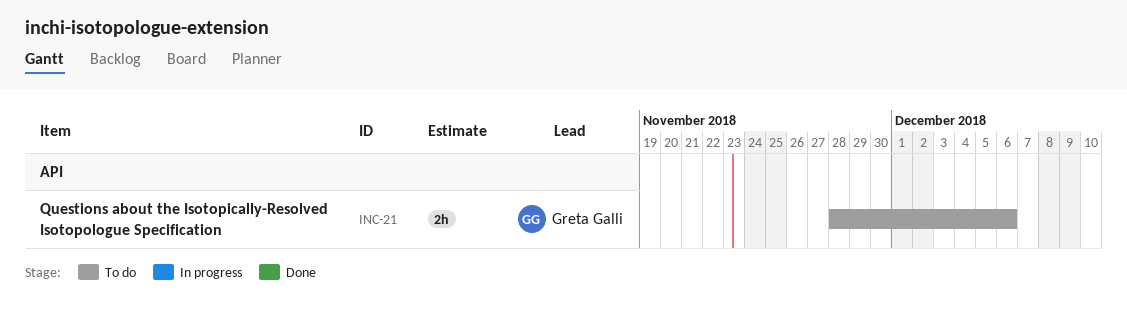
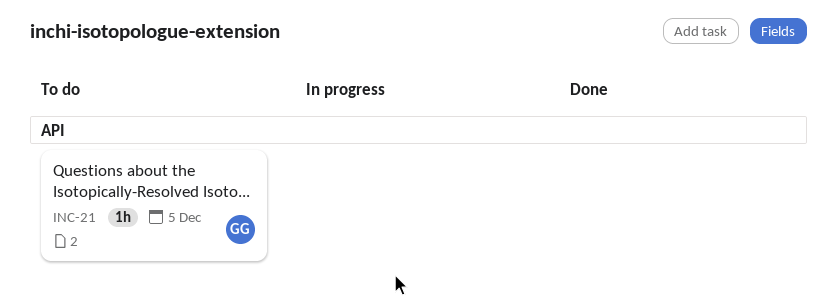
INC-21, estimate: 2h -> 1h
INC-21, due: Dec 6 -> Dec 5

